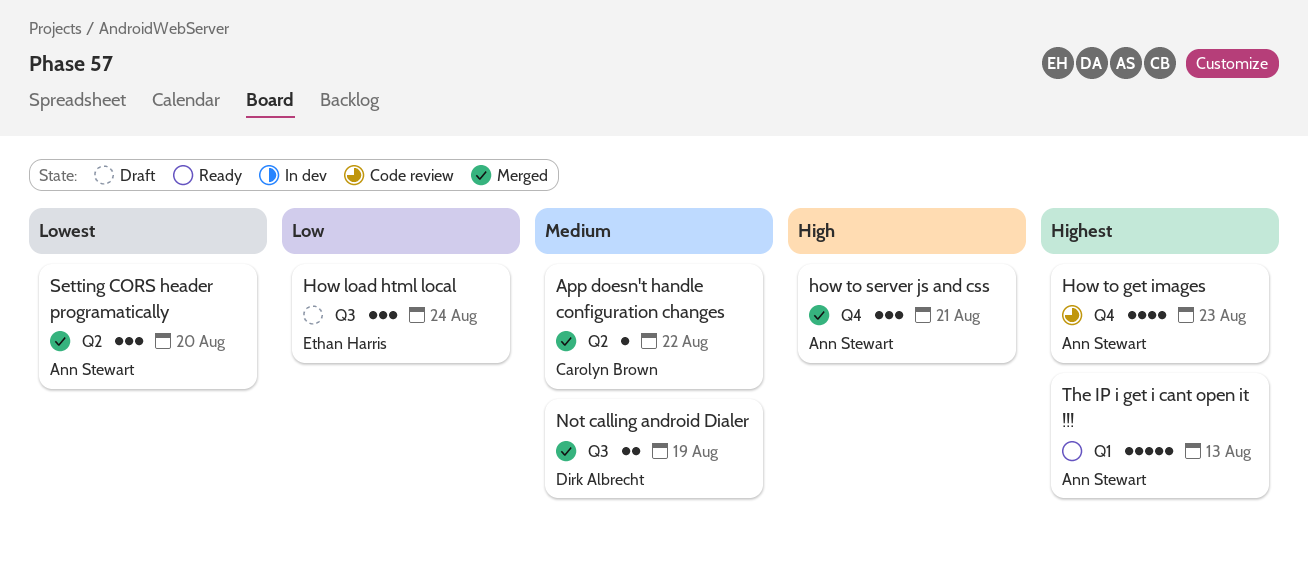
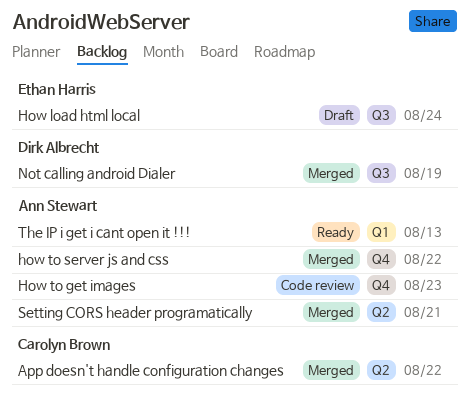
how to server js and css, due: Aug 21 -> Aug 22
Setting CORS header programatically, due: Aug 20 -> Aug 21

